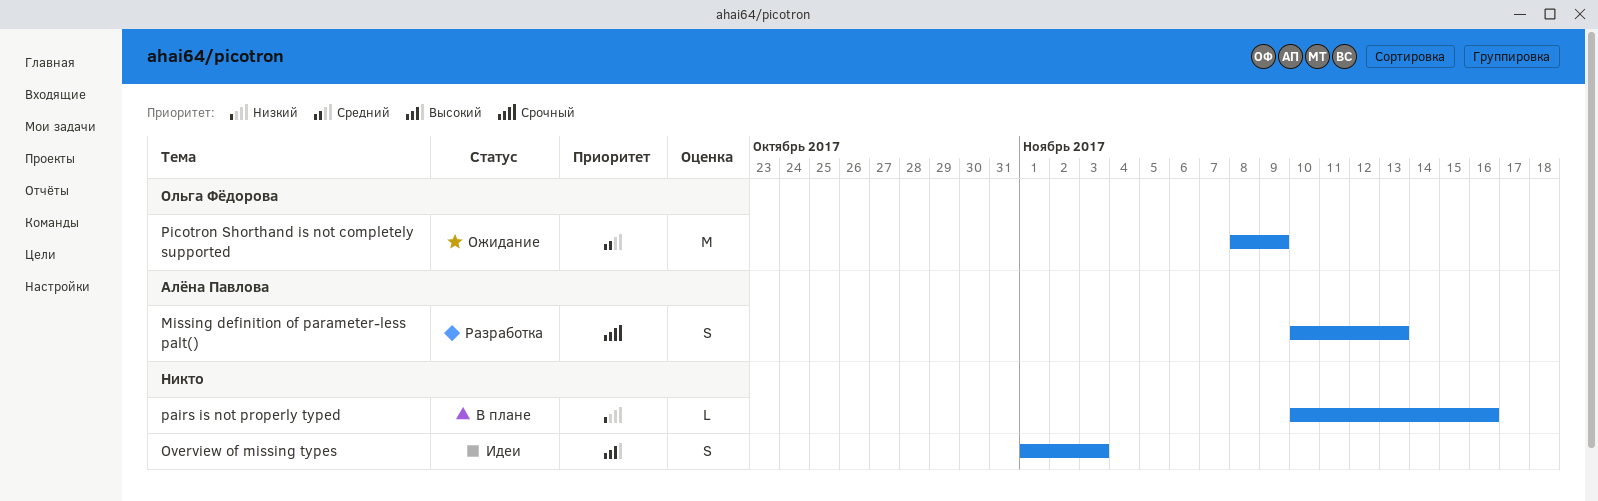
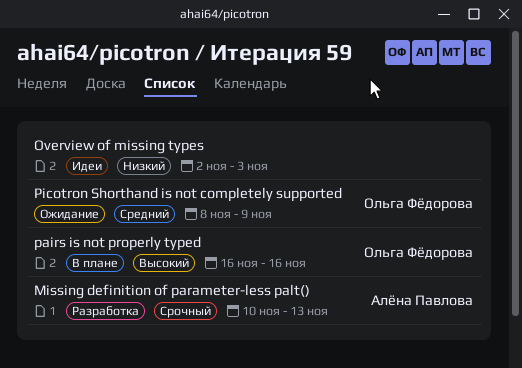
Overview of missing types, priority: Высокий -> Низкий
Overview of missing types, start: Nov 1 -> Nov 2
pairs is not properly typed, owner: none -> Ольга Фёдорова
pairs is not properly typed, priority: Низкий -> Высокий
pairs is not properly typed, start: Nov 10 -> Nov 16

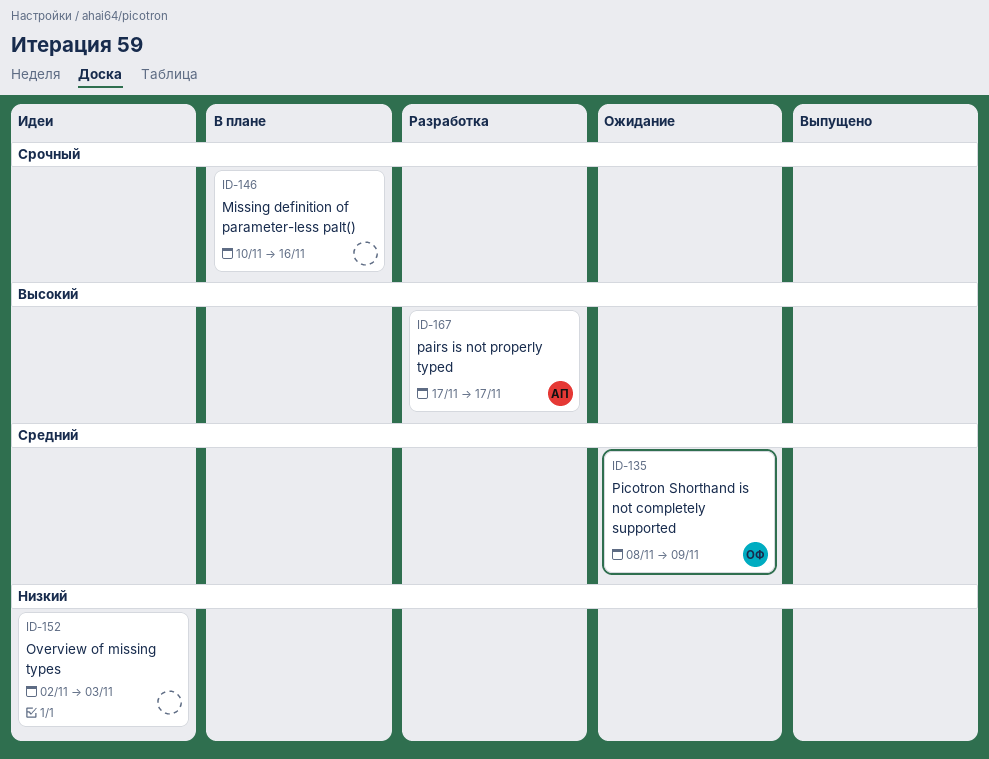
Missing definition of parameter-less palt(), status: Разработка -> В плане
Missing definition of parameter-less palt(), owner: Алёна Павлова -> none
Missing definition of parameter-less palt(), due: Nov 13 -> Nov 16
pairs is not properly typed, status: В плане -> Разработка
pairs is not properly typed, owner: Ольга Фёдорова -> Алёна Павлова
pairs is not properly typed, start: Nov 16 -> Nov 17
pairs is not properly typed, due: Nov 16 -> Nov 17

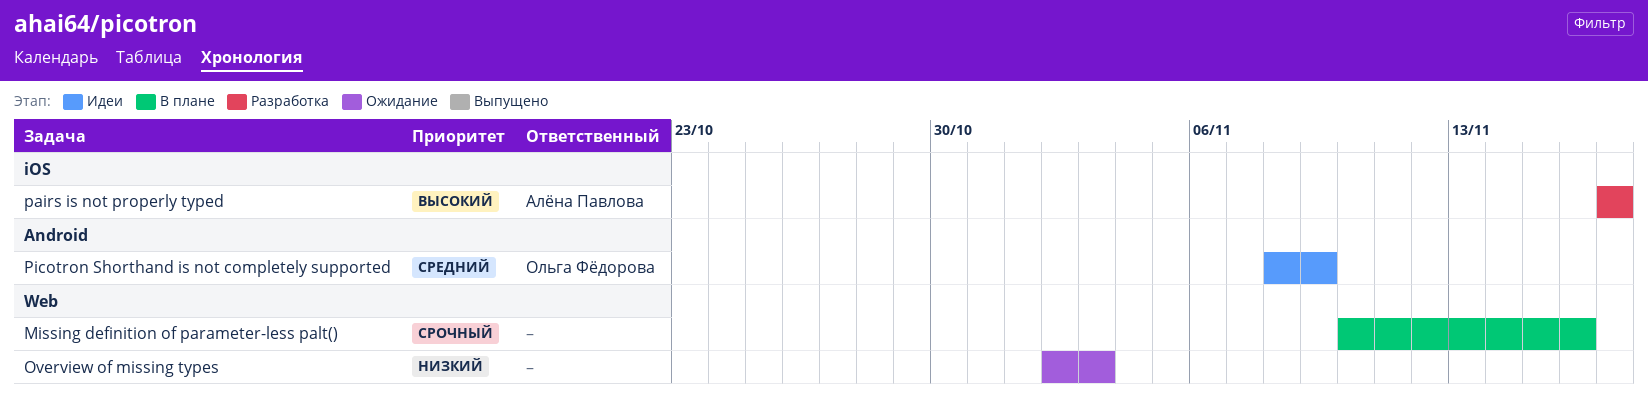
Overview of missing types, status: Идеи -> Ожидание
Picotron Shorthand is not completely supported, status: Ожидание -> Идеи

